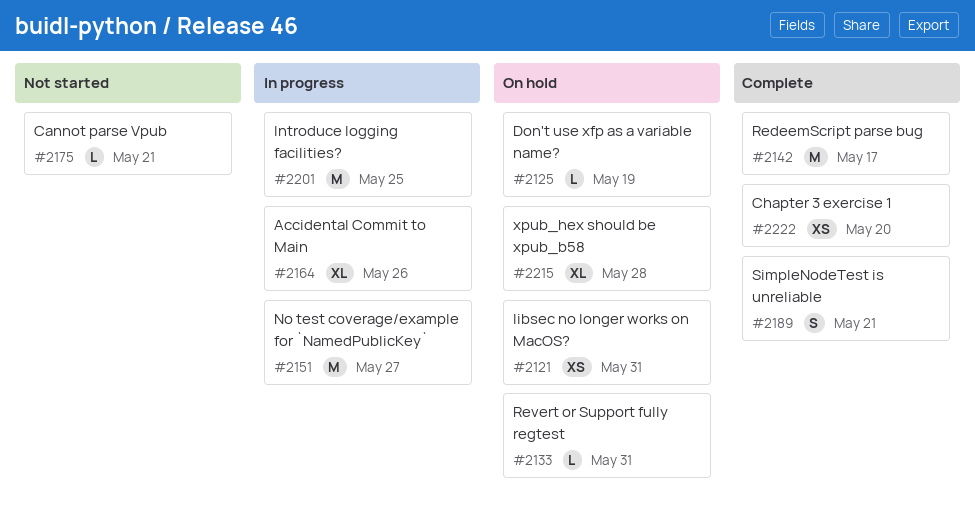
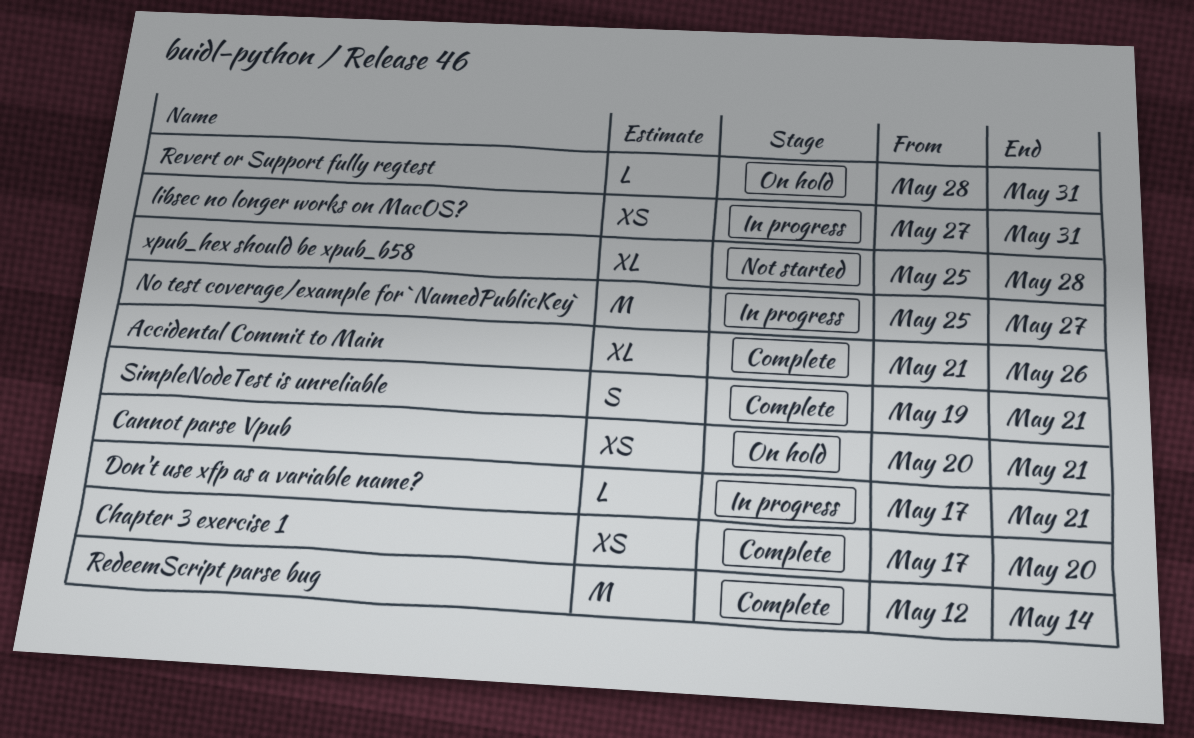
Accidental Commit to Main, status: In progress -> Complete
Cannot parse Vpub, status: Not started -> On hold
Cannot parse Vpub, estimate: L -> XS
Don't use xfp as a variable name?, status: On hold -> In progress
Don't use xfp as a variable name?, due: May 19 -> May 21
Introduce logging facilities?: present -> none
libsec no longer works on MacOS?, status: On hold -> In progress
RedeemScript parse bug, due: May 17 -> May 14
xpub_hex should be xpub_b58, status: On hold -> Not started

